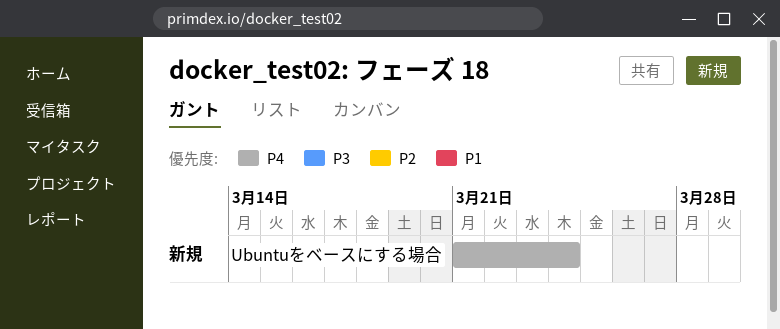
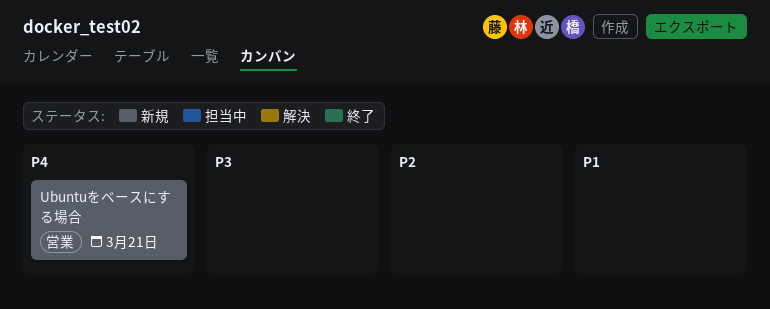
Ubuntuをベースにする場合, due: Mar 24 -> Mar 21

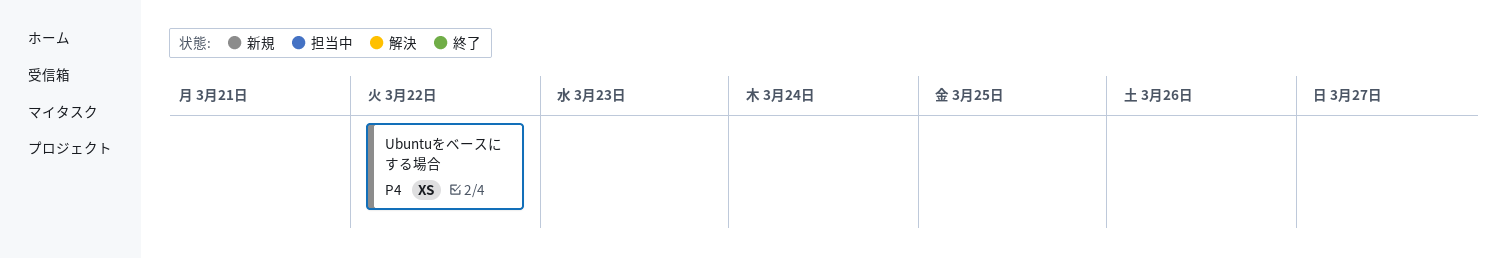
Ubuntuをベースにする場合, due: Mar 21 -> Mar 22

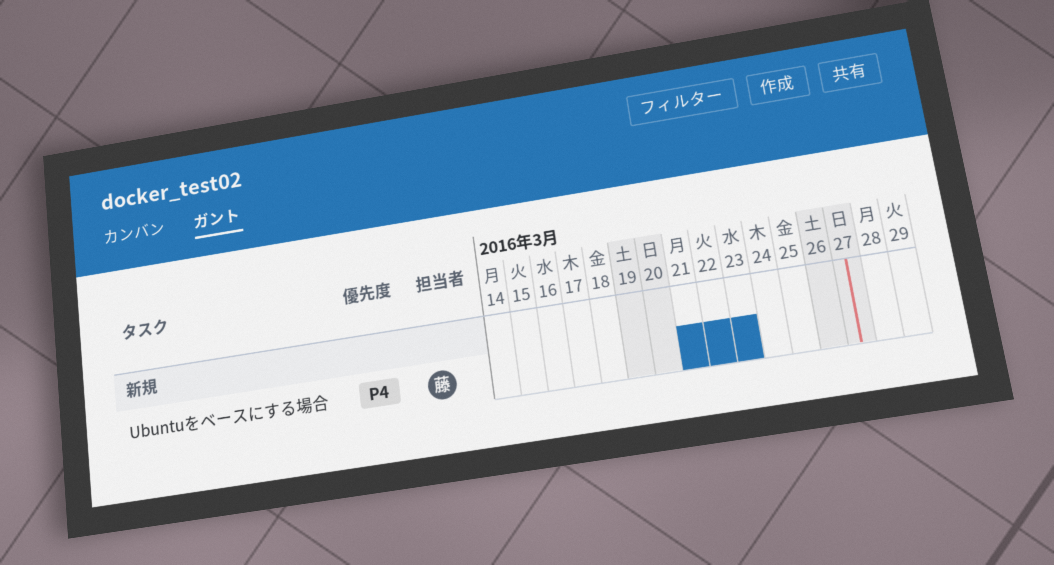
Ubuntuをベースにする場合, due: Mar 22 -> Mar 23

